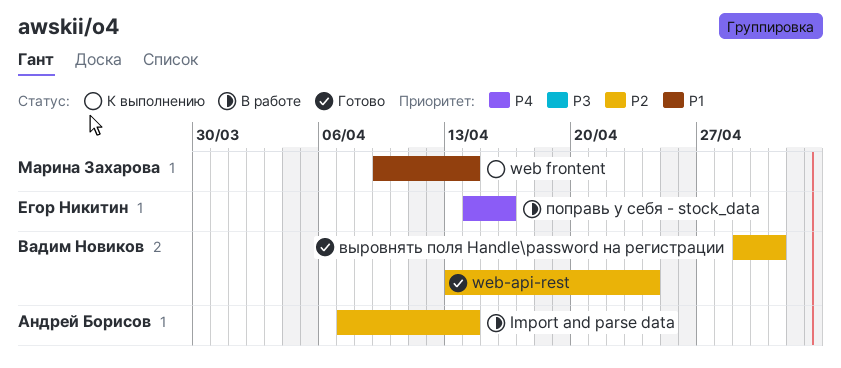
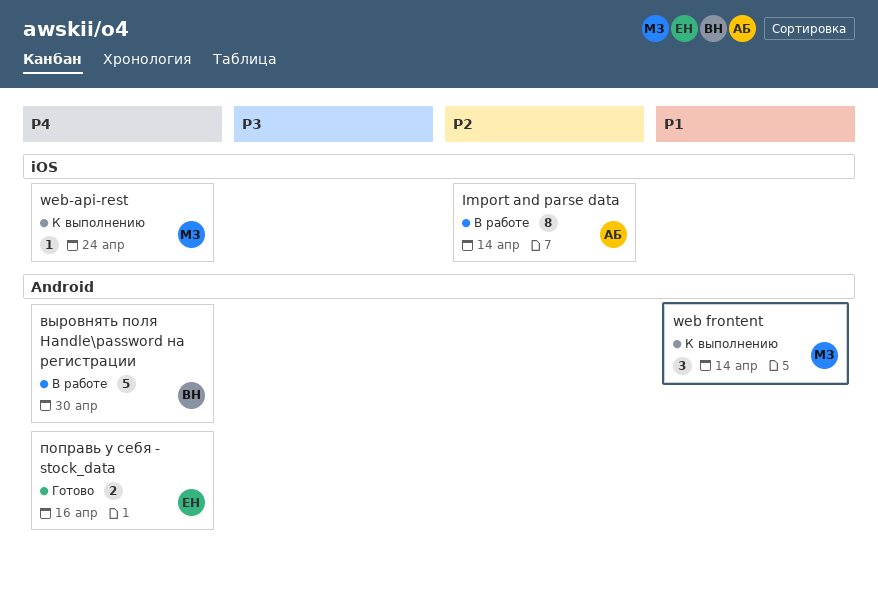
web-api-rest, status: Готово -> К выполнению
web-api-rest, owner: Вадим Новиков -> Марина Захарова
web-api-rest, priority: P2 -> P4
выровнять поля Handle\password на регистрации, status: Готово -> В работе
выровнять поля Handle\password на регистрации, priority: P2 -> P4
выровнять поля Handle\password на регистрации, due: May 1 -> Apr 30
поправь у себя - stock_data, status: В работе -> Готово

